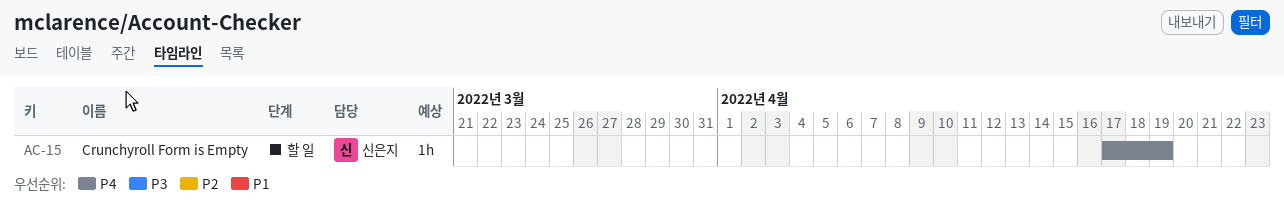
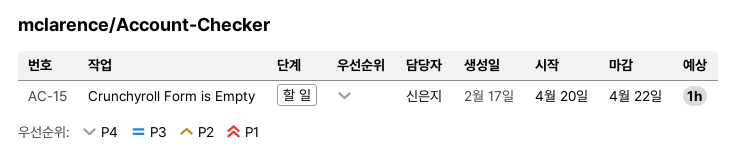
AC-15, start: Apr 17 -> Apr 20
AC-15, due: Apr 19 -> Apr 22

